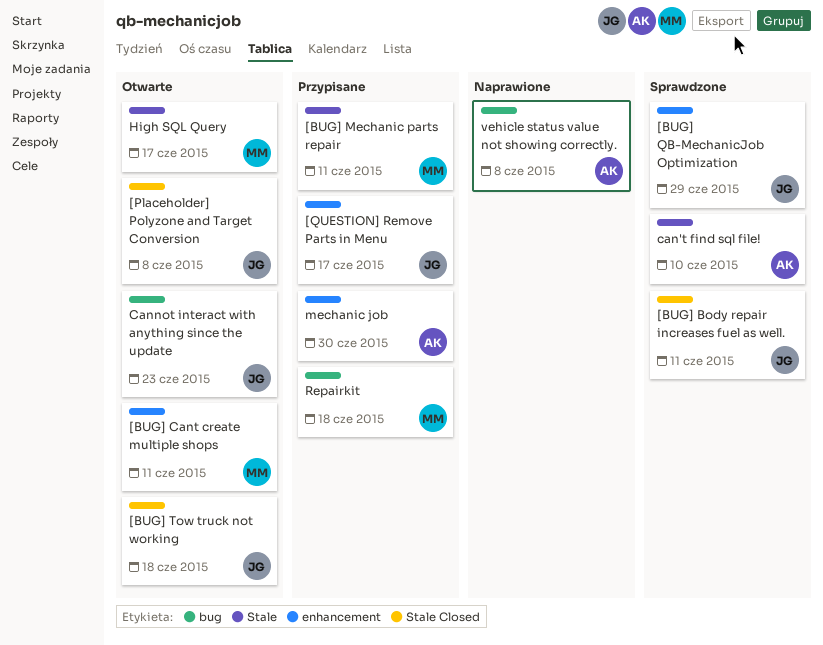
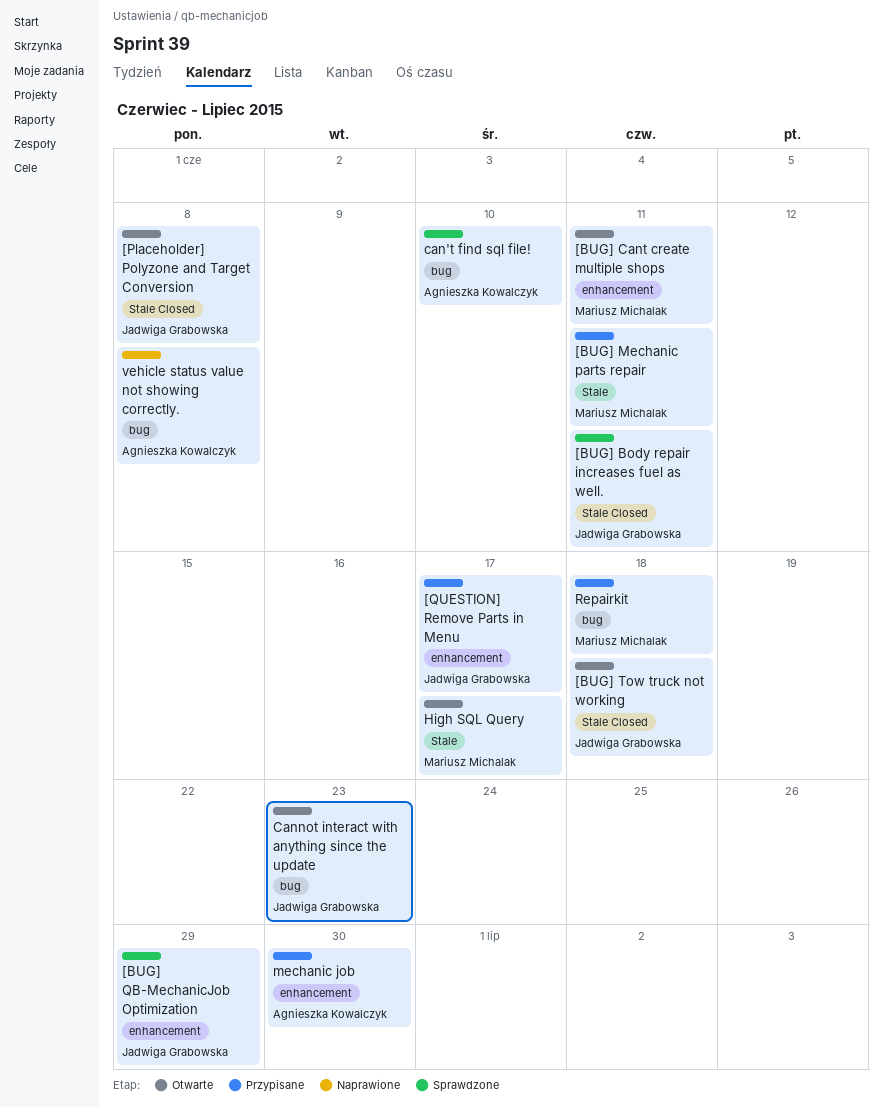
can't find sql file!, label: Stale -> bug

